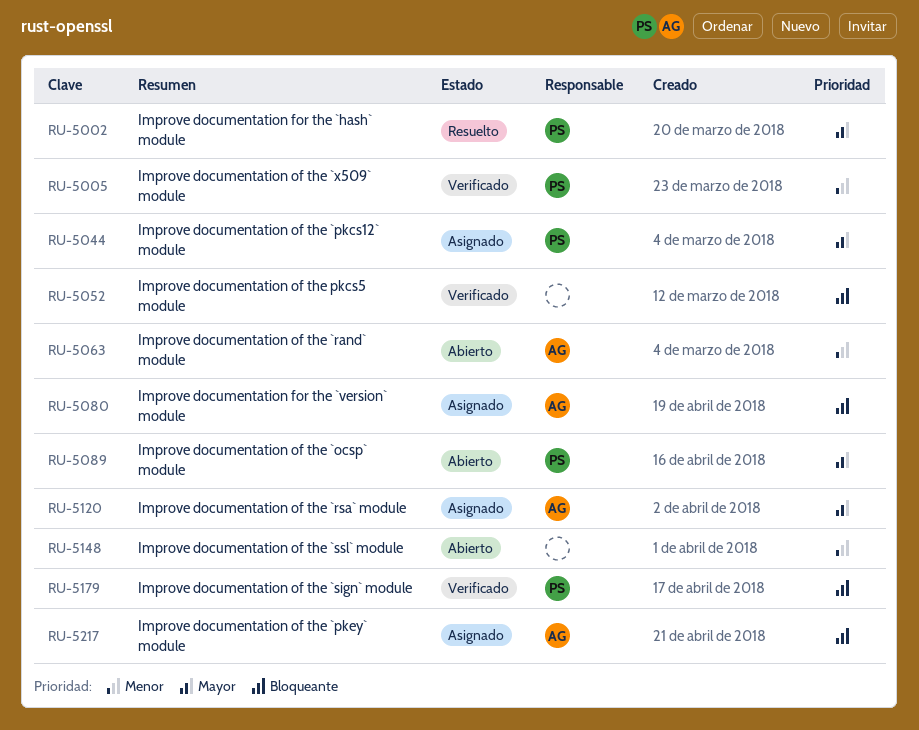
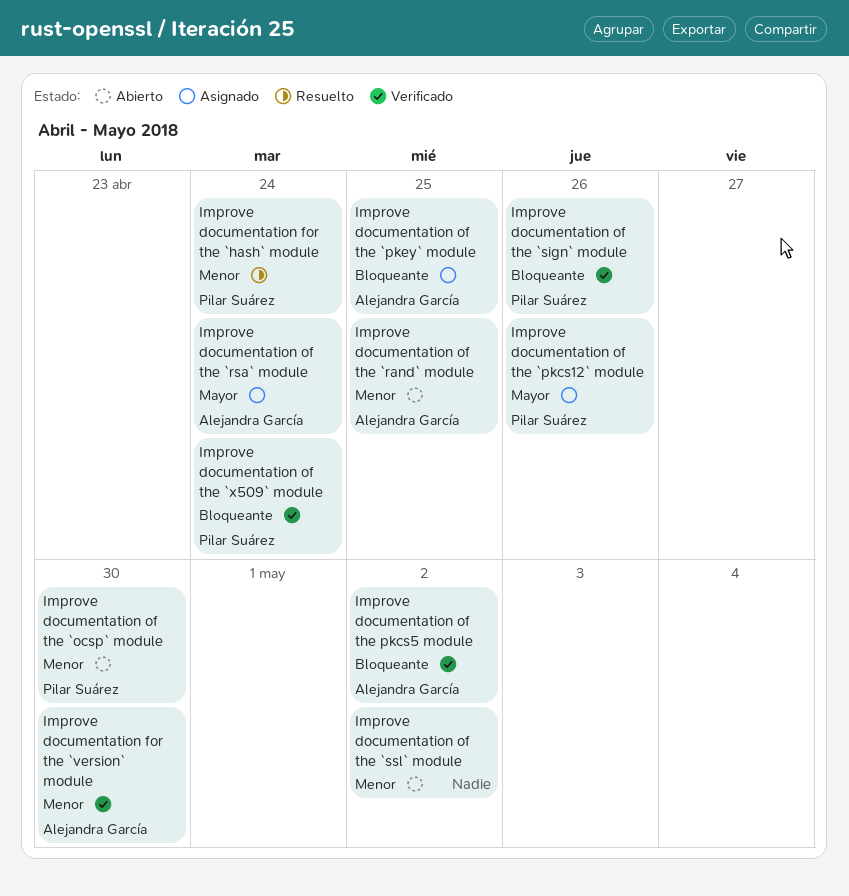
Improve documentation for the `hash` module, priority: Mayor -> Menor
Improve documentation for the `version` module, status: Asignado -> Verificado
Improve documentation for the `version` module, priority: Bloqueante -> Menor
Improve documentation of the `ocsp` module, priority: Mayor -> Menor
Improve documentation of the `x509` module, priority: Menor -> Bloqueante
Improve documentation of the pkcs5 module, owner: none -> Alejandra García

